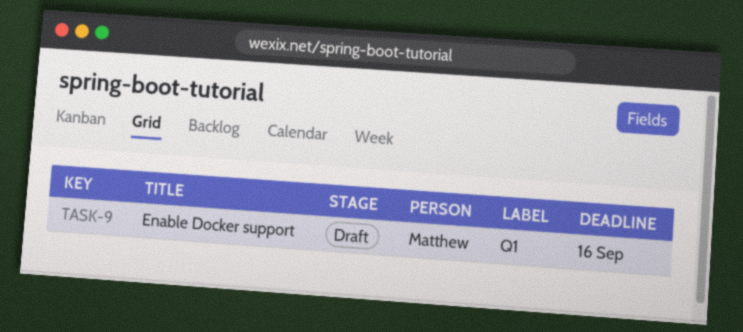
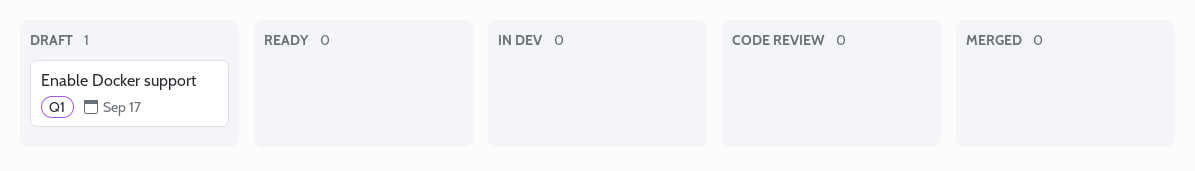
Enable Docker support, due: Sep 16 -> Sep 17

